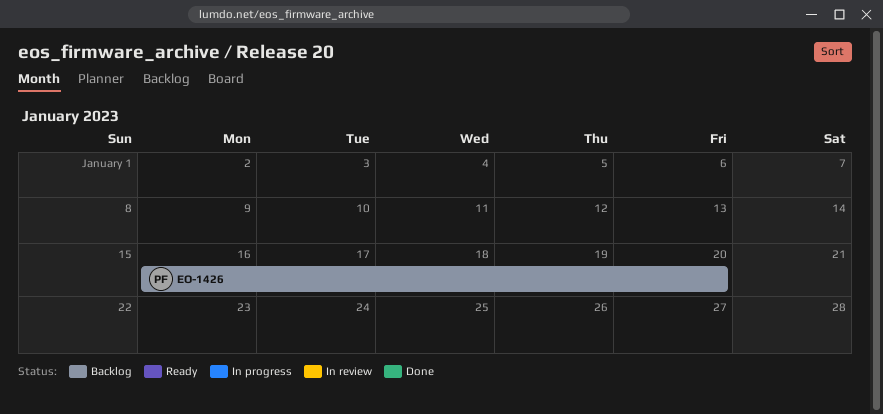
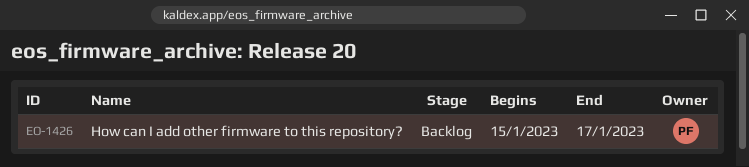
EO-1426, start: Jan 16 -> Jan 15
EO-1426, due: Jan 20 -> Jan 17

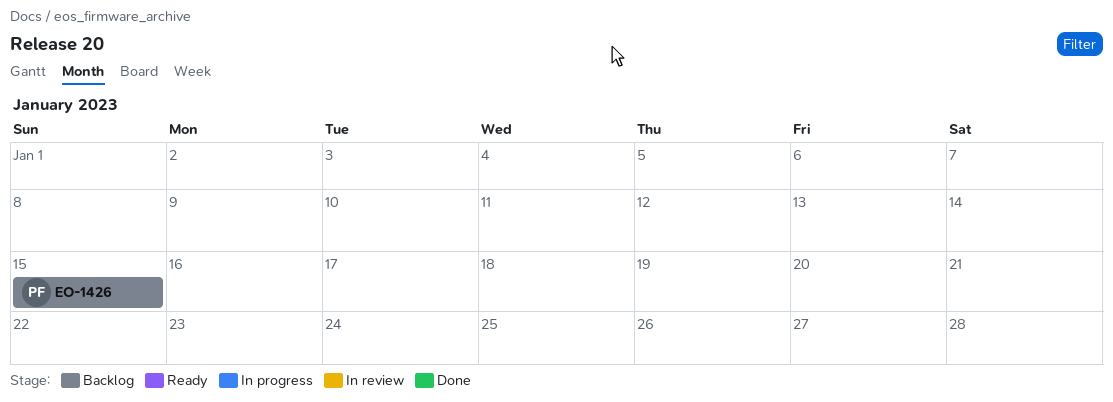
EO-1426, due: Jan 17 -> Jan 15

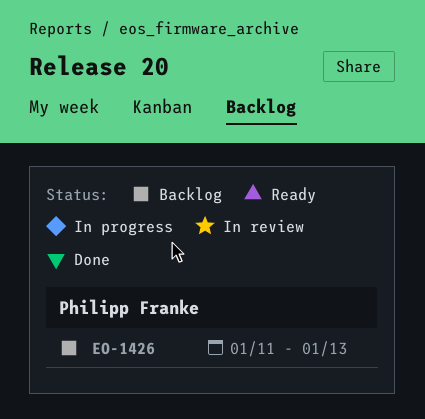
EO-1426, start: Jan 15 -> Jan 11
EO-1426, due: Jan 15 -> Jan 13

